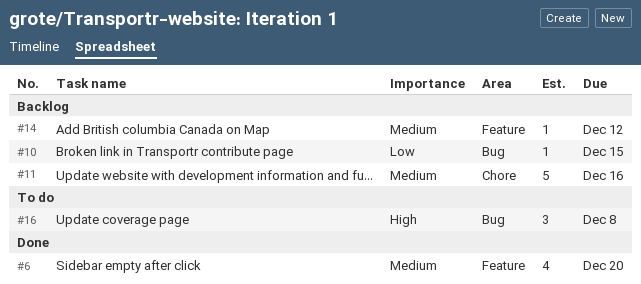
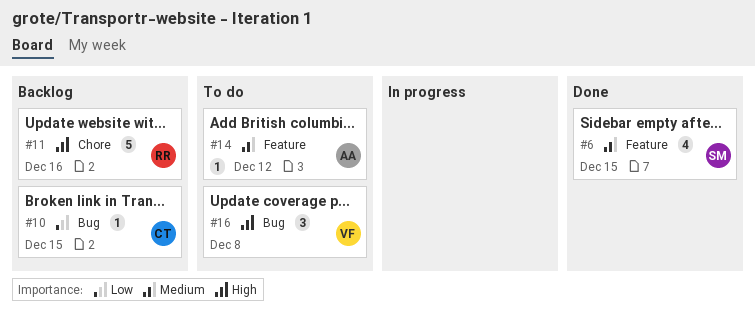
#6, due: Dec 20 -> Dec 15
#11, priority: Medium -> High
#14, status: Backlog -> To do

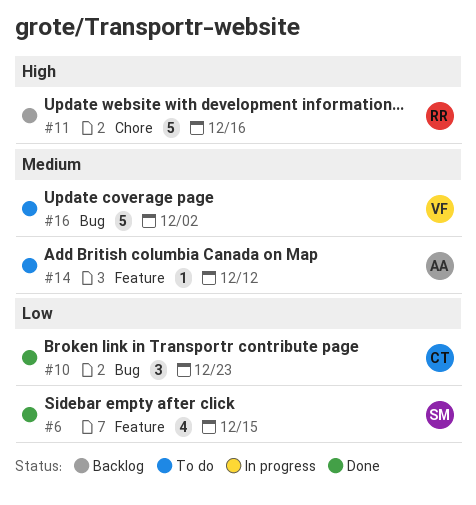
#6, priority: Medium -> Low
#10, status: Backlog -> Done
#10, estimate: 1 -> 3
#10, due: Dec 15 -> Dec 23
#16, priority: High -> Medium
#16, estimate: 3 -> 5
#16, due: Dec 8 -> Dec 2

